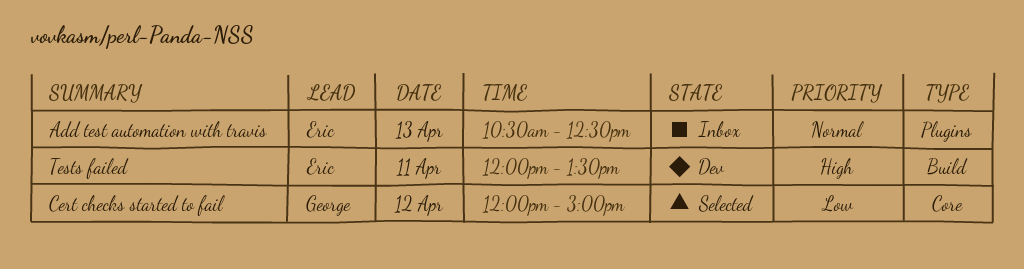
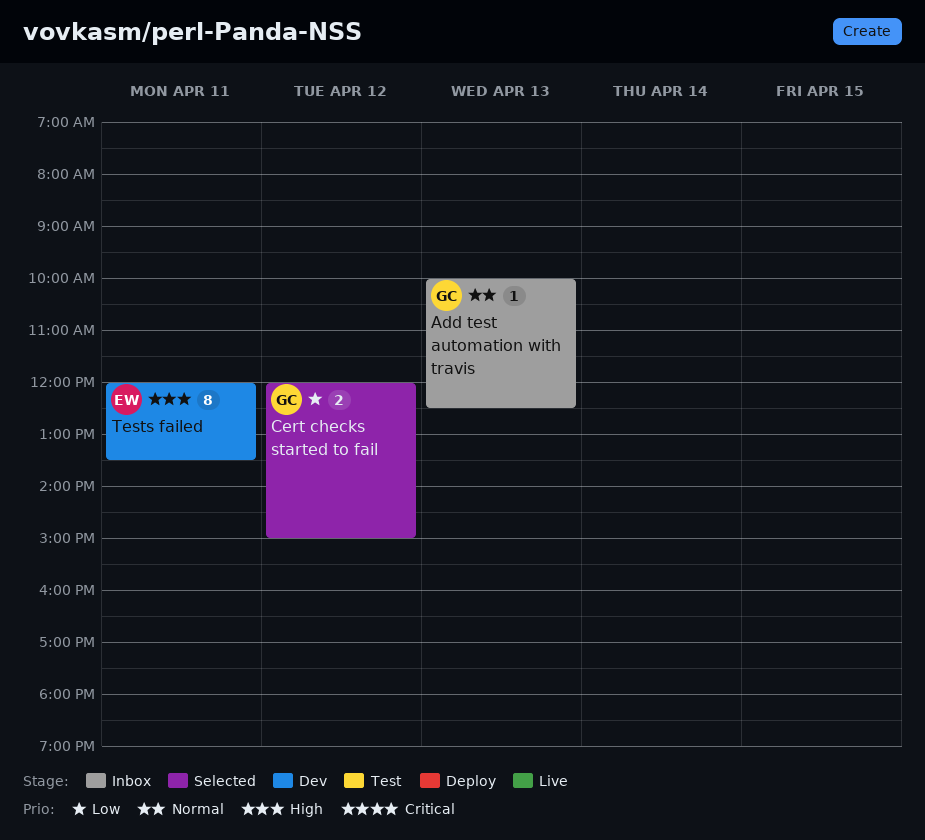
Add test automation with travis, owner: Eric -> George
Add test automation with travis, begins: 10:30 -> 10:00

